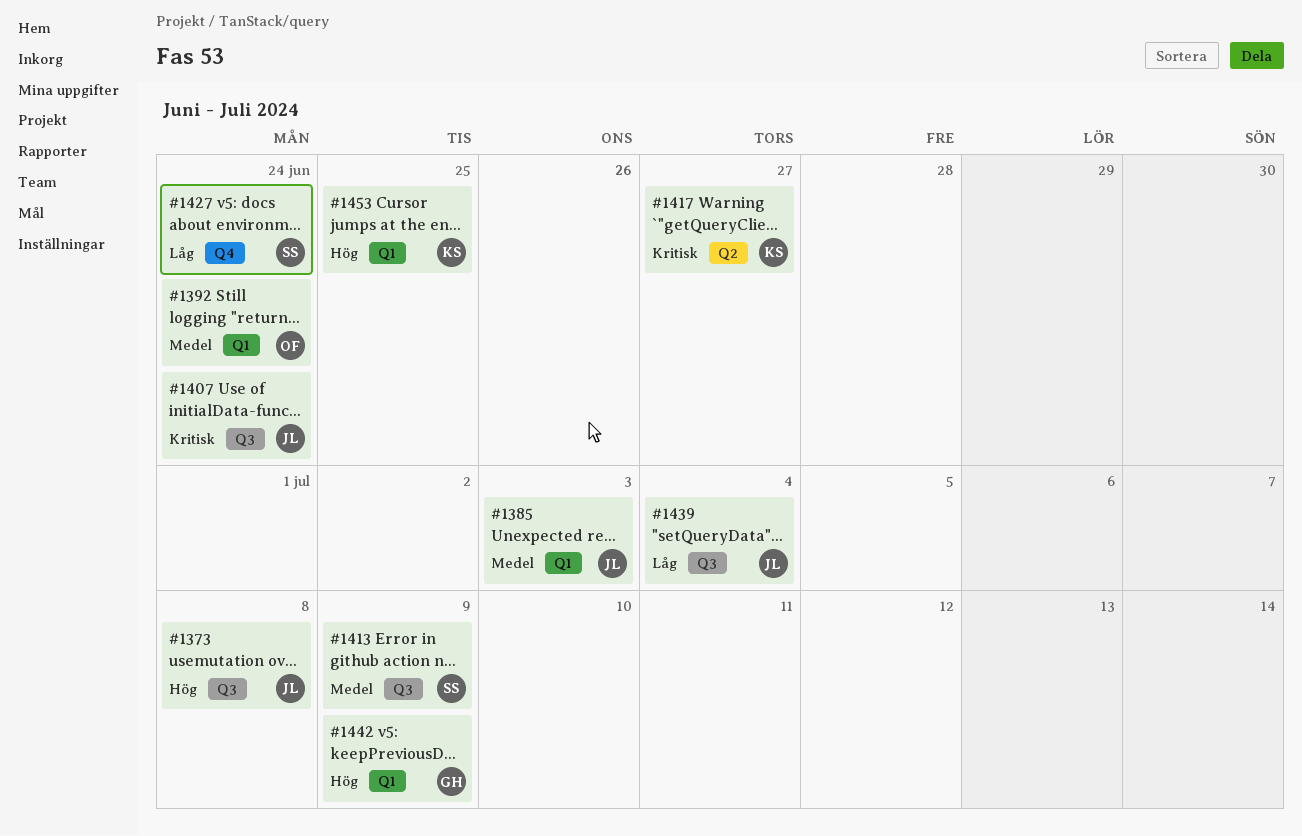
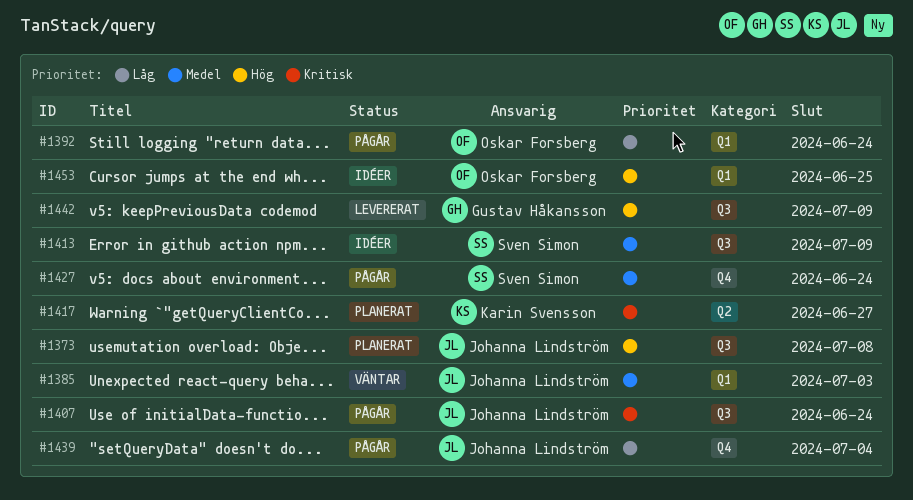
#1392, priority: Medel -> Låg
#1427, priority: Låg -> Medel
#1439, label: Q3 -> Q4
#1442, label: Q1 -> Q3
#1453, owner: Karin Svensson -> Oskar Forsberg

